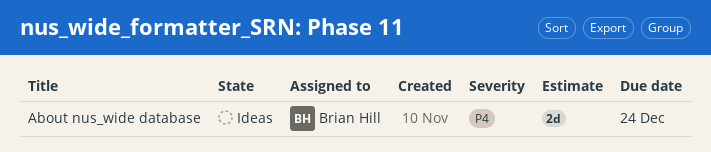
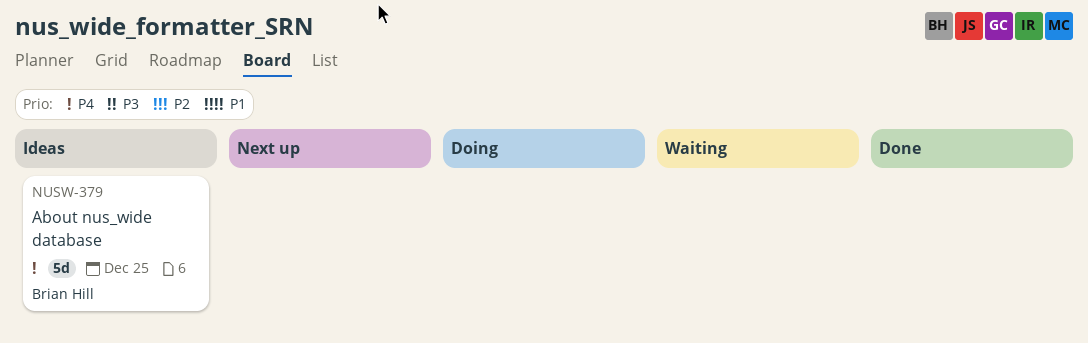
About nus_wide database, estimate: 2d -> 5d
About nus_wide database, due: Dec 24 -> Dec 25

